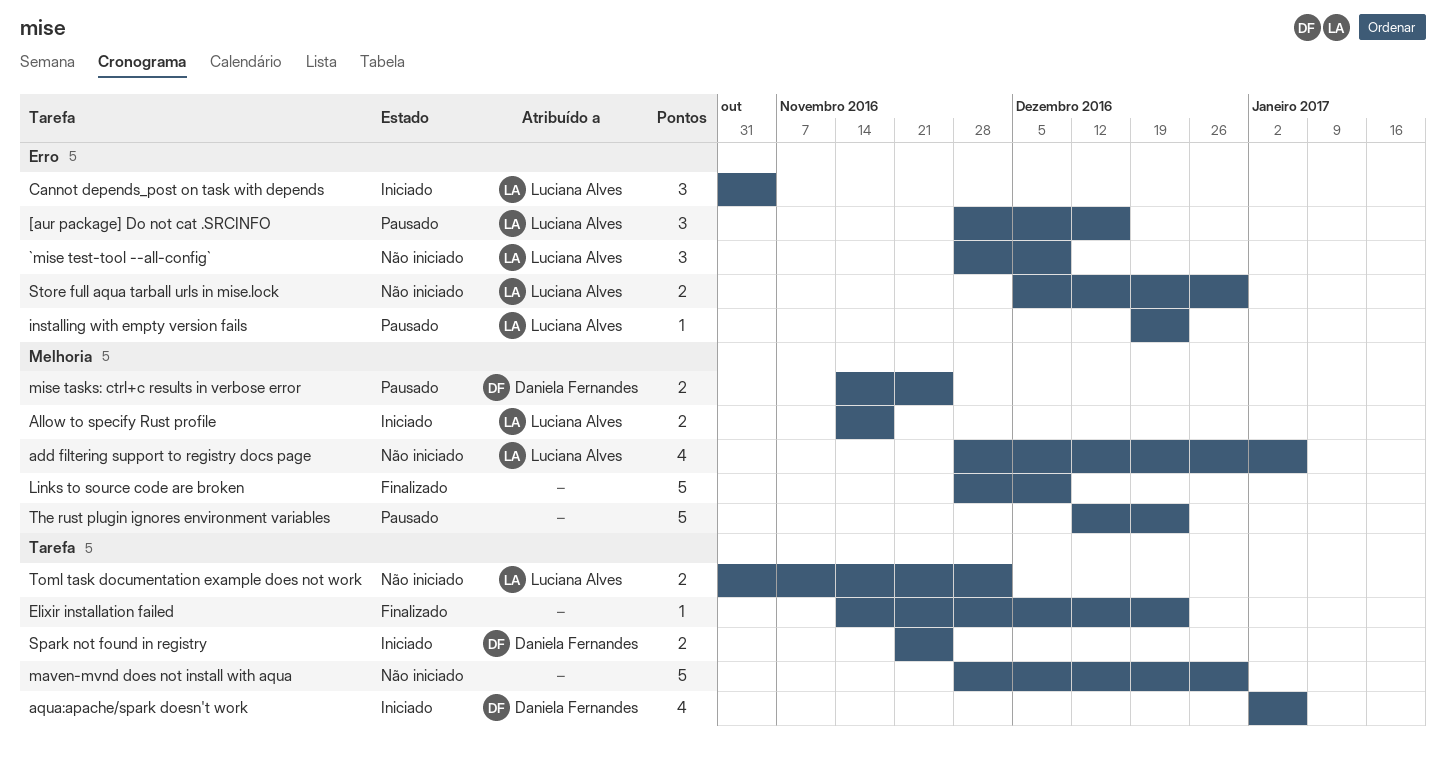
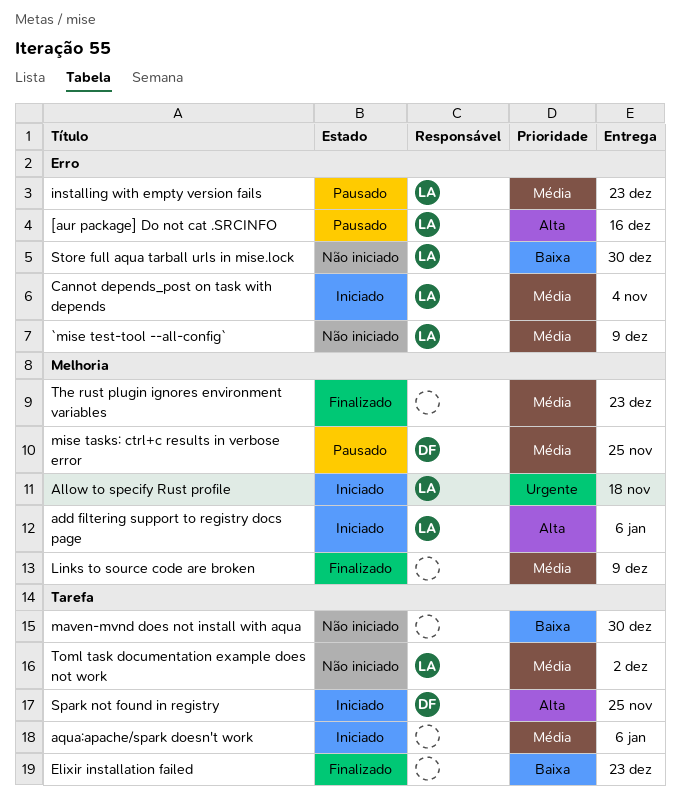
add filtering support to registry docs page, status: Não iniciado -> Iniciado
aqua:apache/spark doesn't work, owner: Daniela Fernandes -> none
The rust plugin ignores environment variables, status: Pausado -> Finalizado

